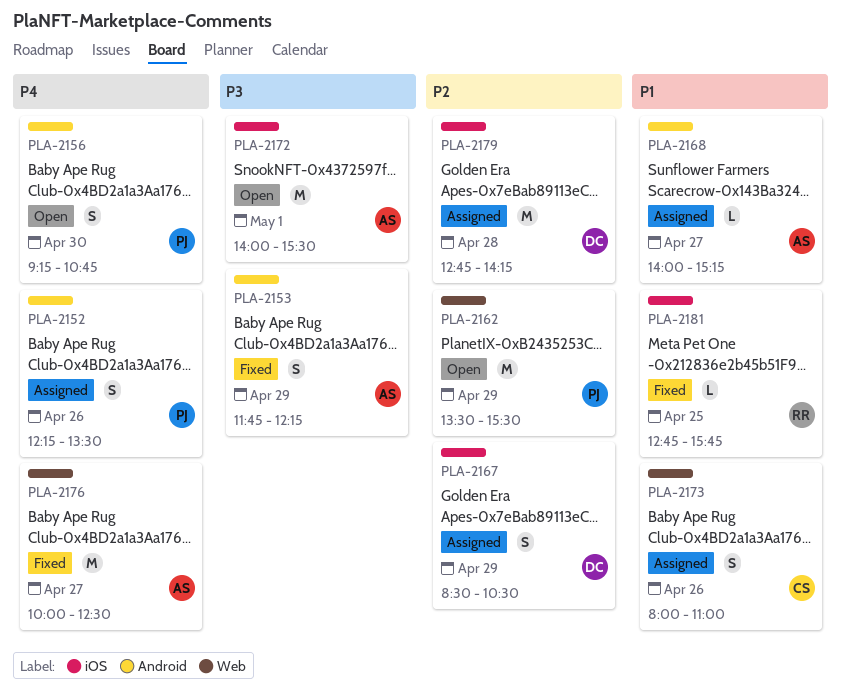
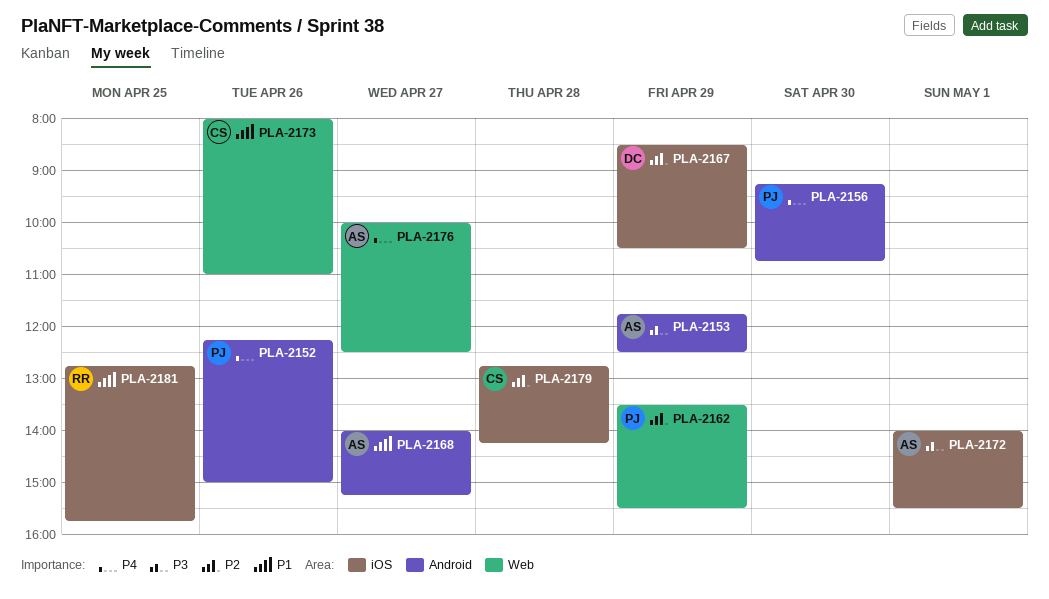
PLA-2152, ends: 13:30 -> 15:00
PLA-2153, ends: 12:15 -> 12:30
PLA-2179, owner: DC -> CS

